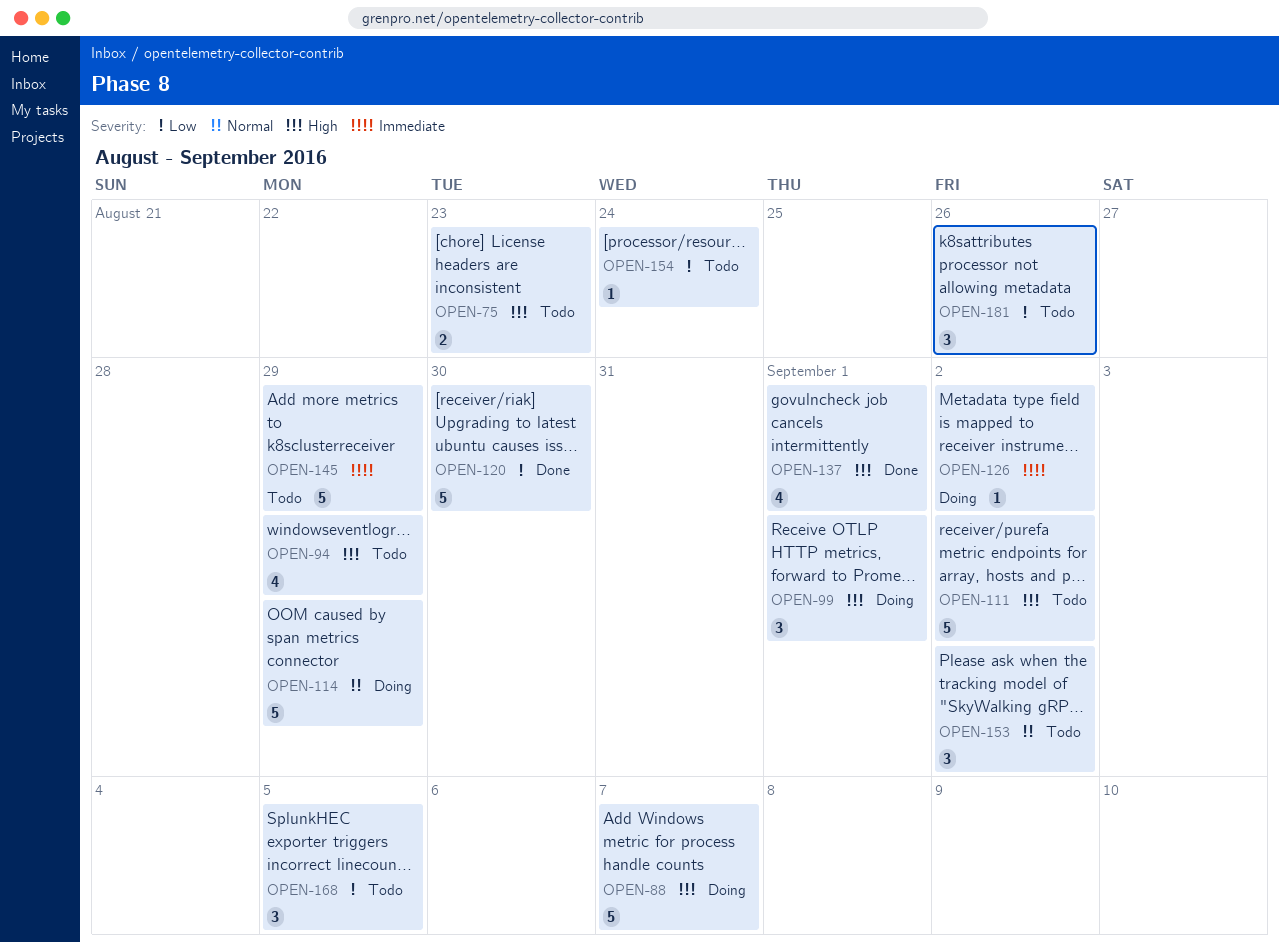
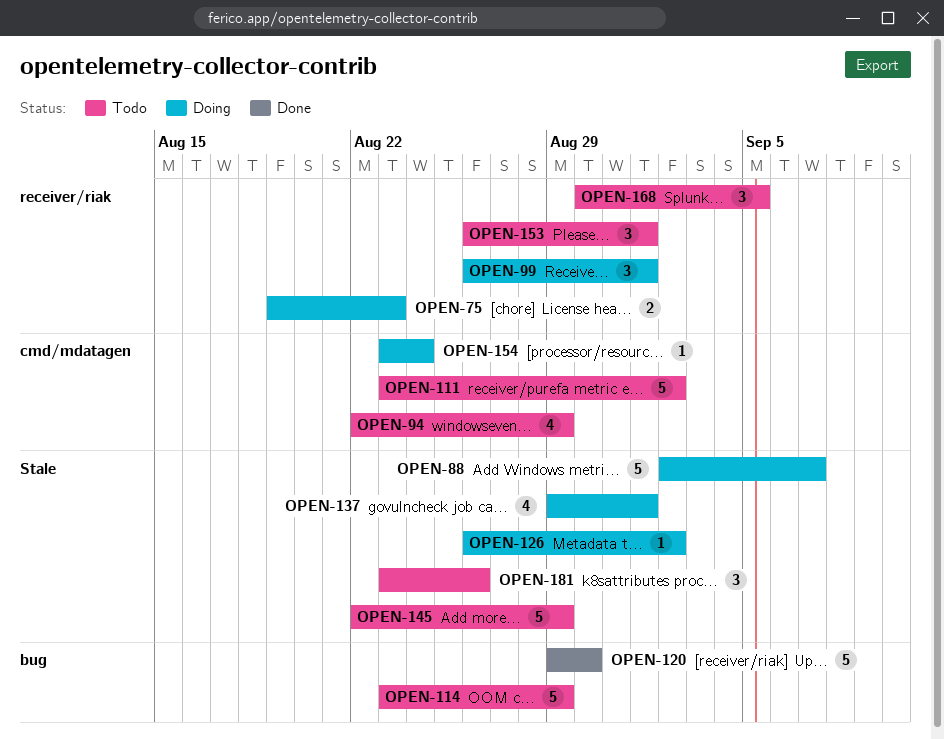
OPEN-75, status: Todo -> Doing
OPEN-114, status: Doing -> Todo
OPEN-137, status: Done -> Doing
OPEN-153, due: Sep 2 -> Sep 1
OPEN-154, status: Todo -> Doing

